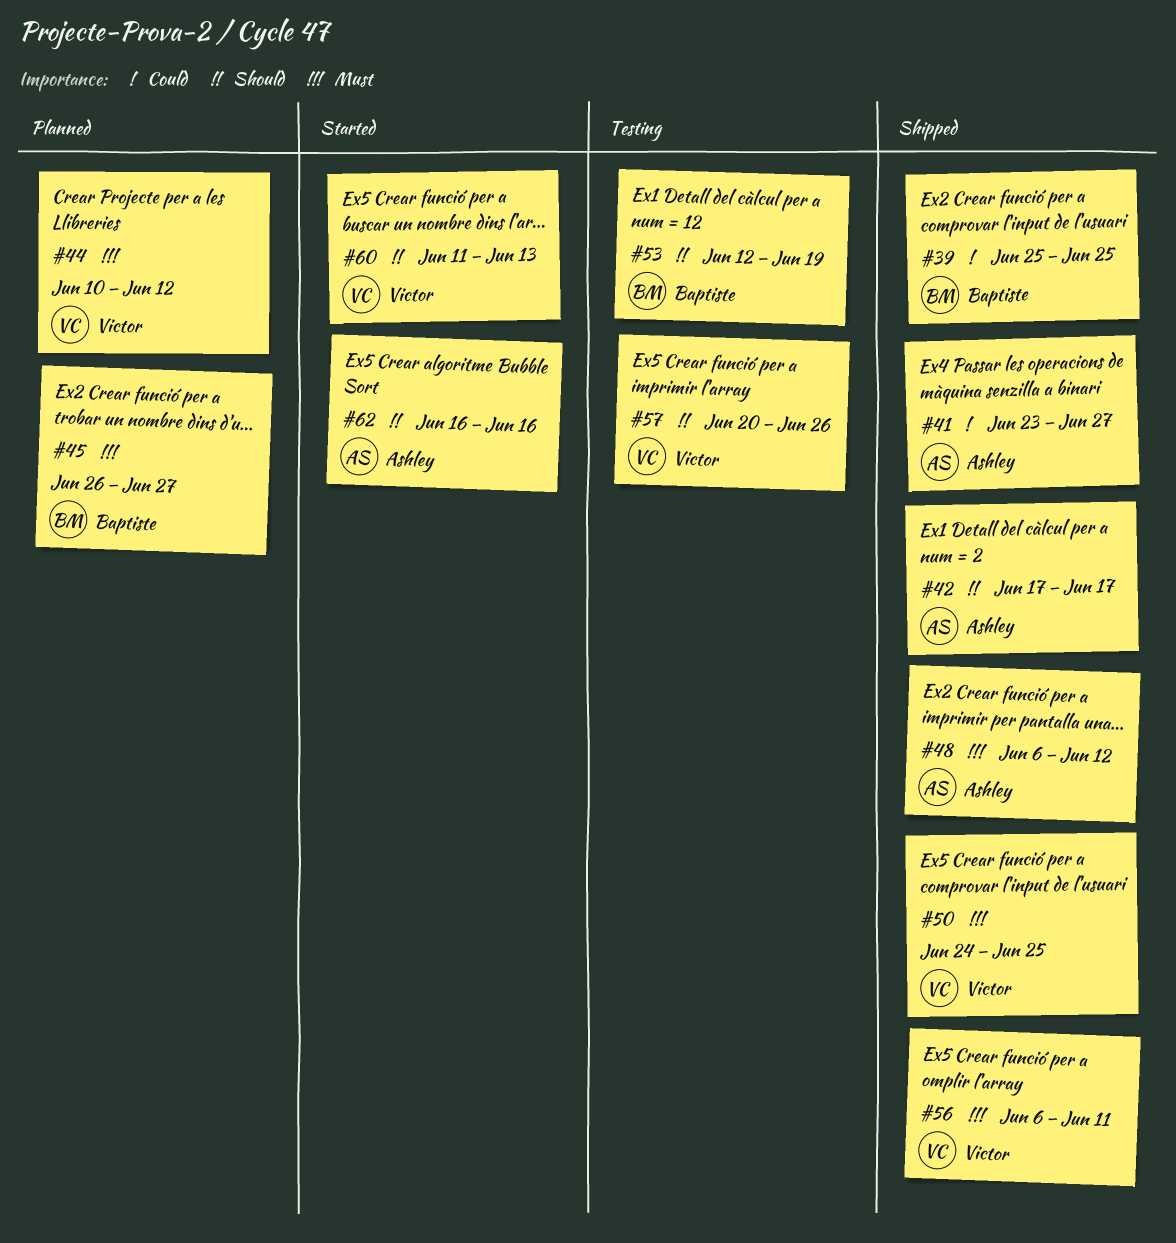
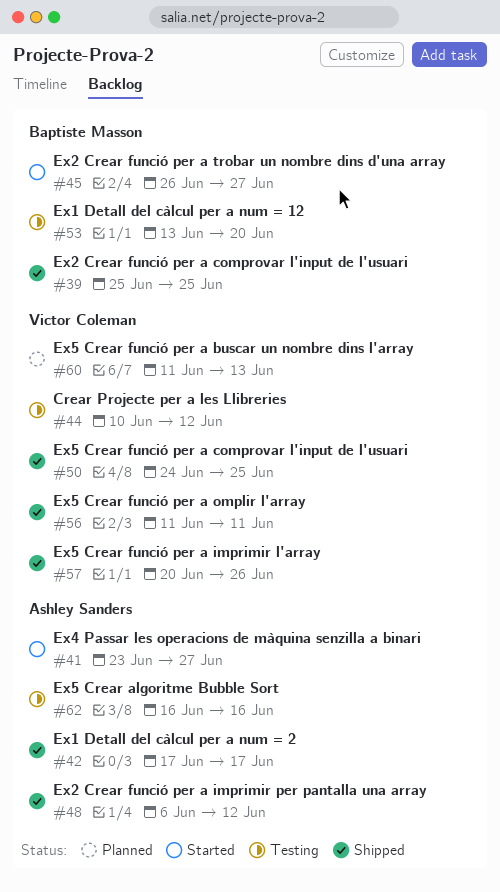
#41, status: Shipped -> Started
#44, status: Planned -> Testing
#45, status: Planned -> Started
#53, start: Jun 12 -> Jun 13
#53, due: Jun 19 -> Jun 20
#56, start: Jun 6 -> Jun 11
#57, status: Testing -> Shipped
#60, status: Started -> Planned
#62, status: Started -> Testing

